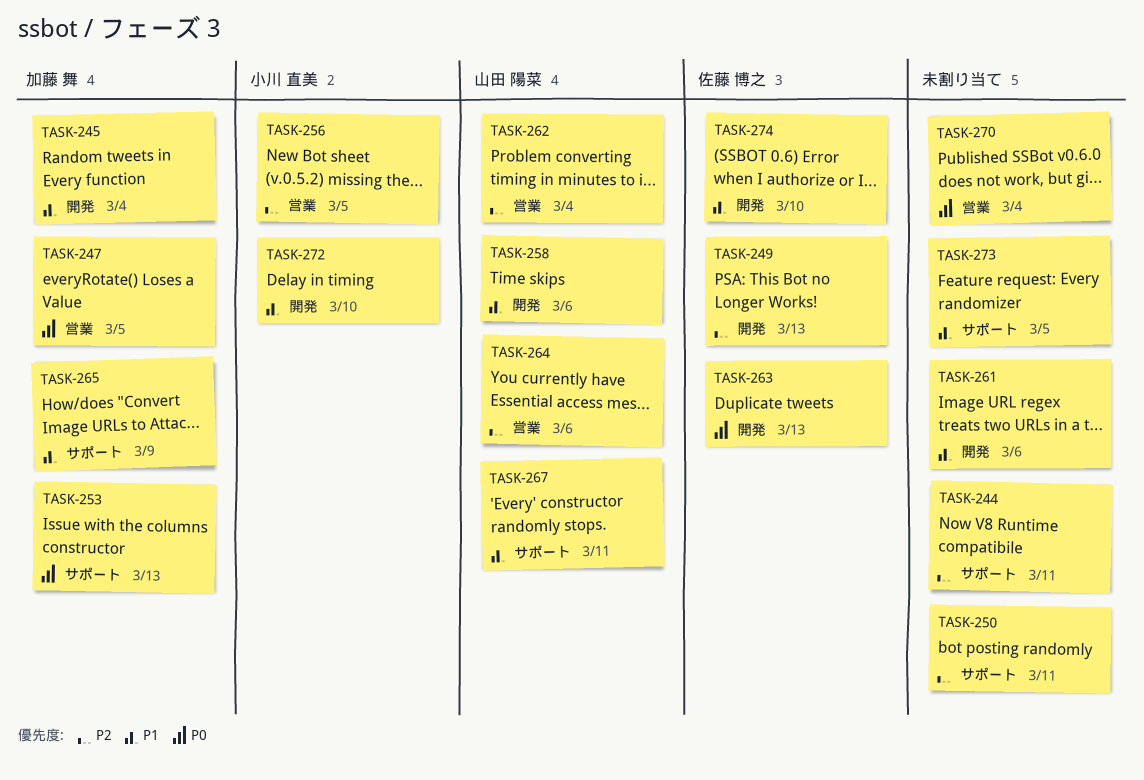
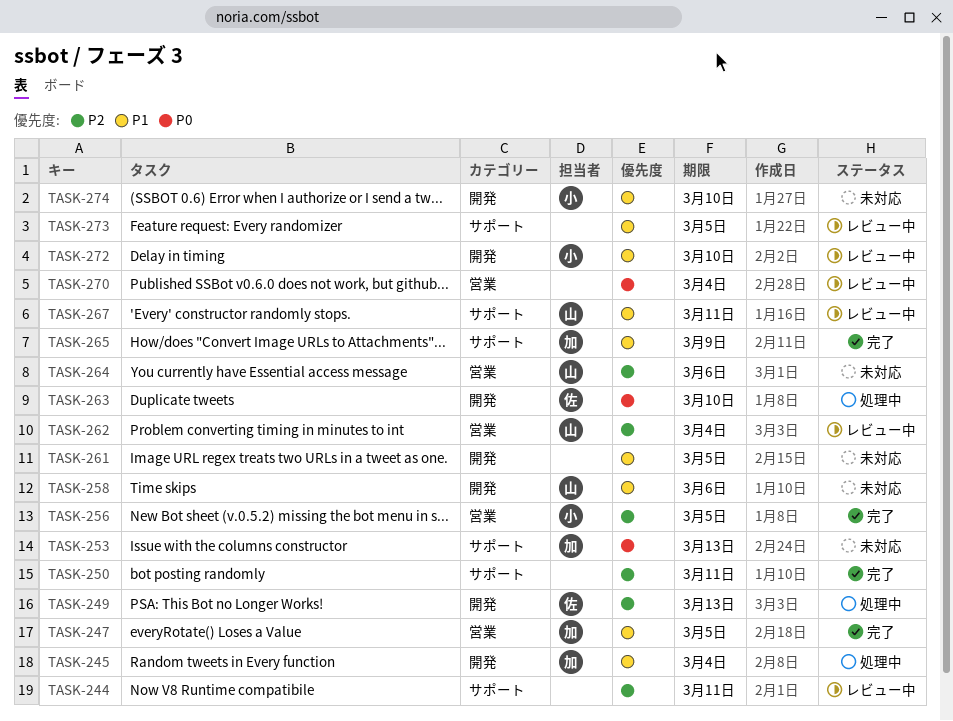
TASK-247, priority: P0 -> P1
TASK-261, due: Mar 6 -> Mar 5
TASK-263, due: Mar 13 -> Mar 10
TASK-274, owner: 佐藤 博之 -> 小川 直美

